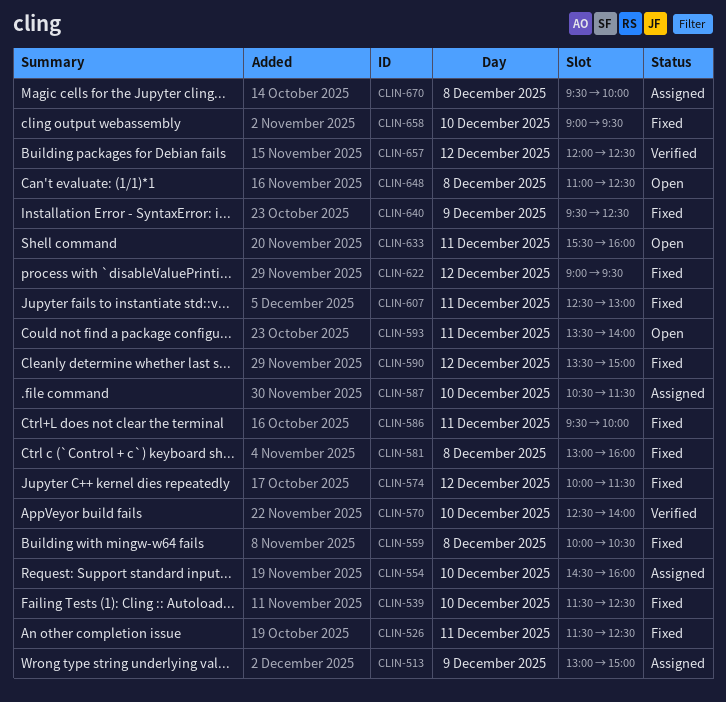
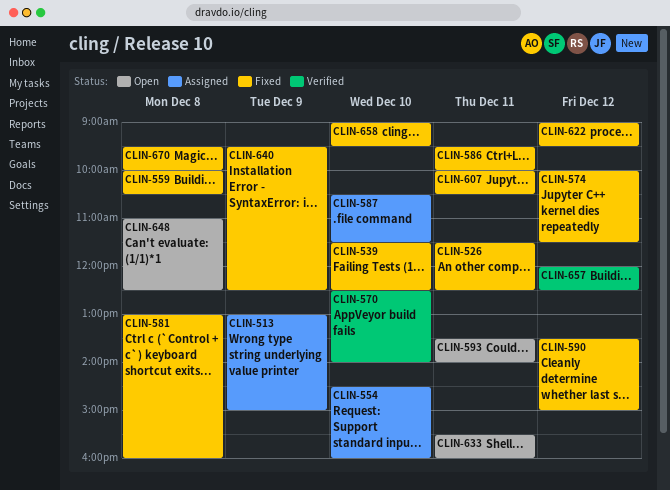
CLIN-607, begins: 12:30 -> 10:00
CLIN-607, ends: 13:00 -> 10:30
CLIN-670, status: Assigned -> Fixed

